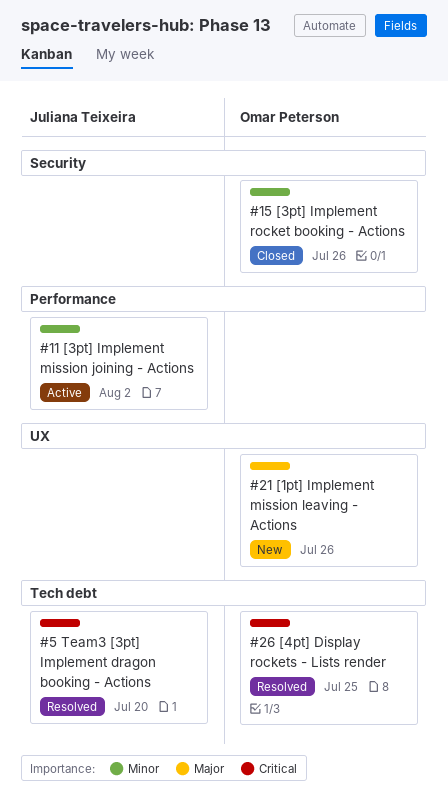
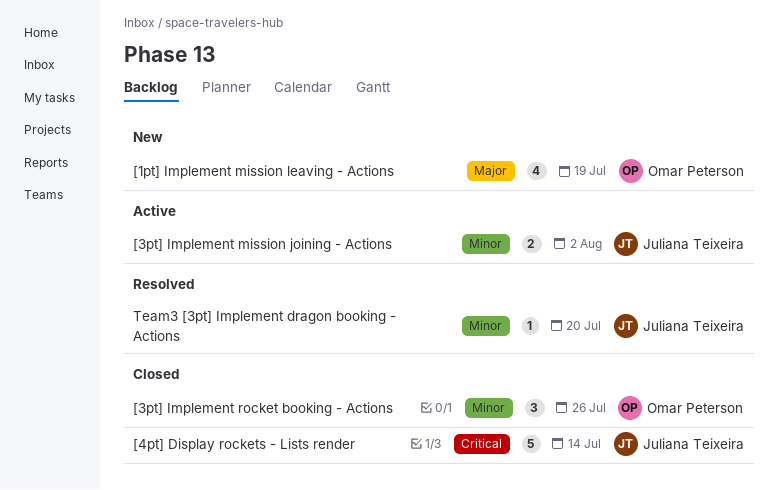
[1pt] Implement mission leaving - Actions, due: Jul 26 -> Jul 19
[4pt] Display rockets - Lists render, status: Resolved -> Closed
[4pt] Display rockets - Lists render, owner: Omar Peterson -> Juliana Teixeira
[4pt] Display rockets - Lists render, due: Jul 25 -> Jul 14
Team3 [3pt] Implement dragon booking - Actions, priority: Critical -> Minor

